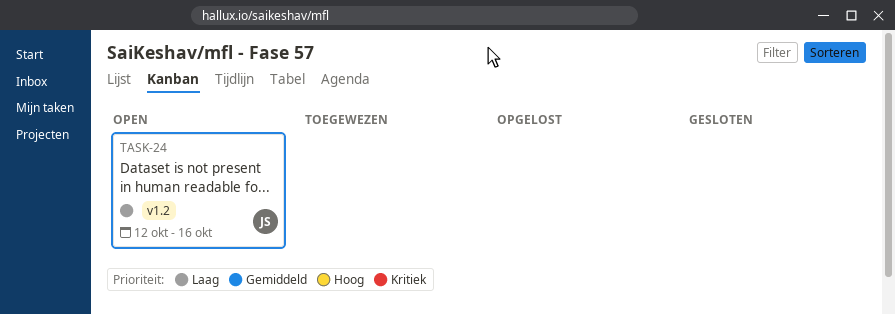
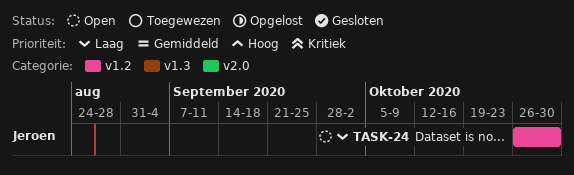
TASK-24, start: Oct 12 -> Oct 26
TASK-24, due: Oct 16 -> Oct 30

